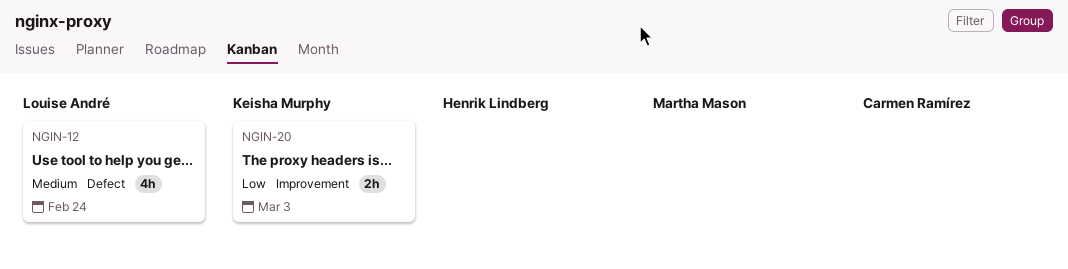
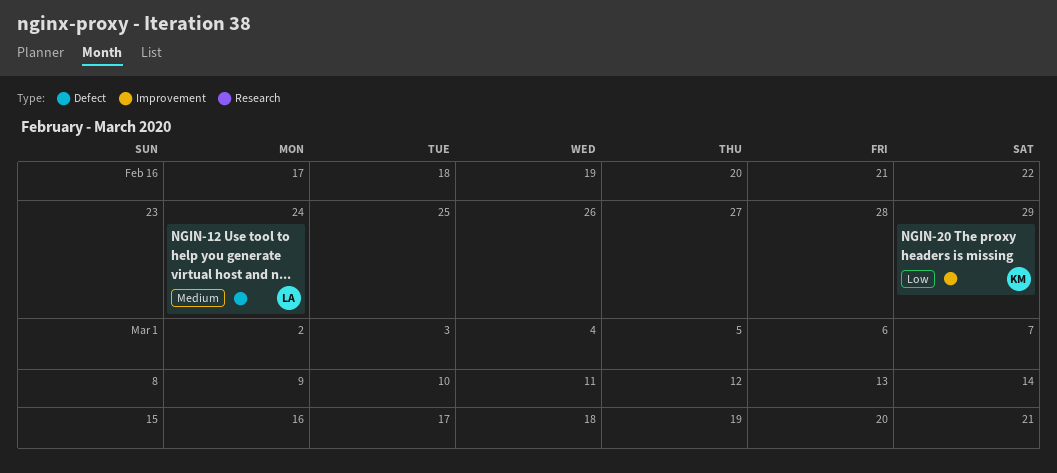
NGIN-20, due: Mar 3 -> Feb 29

